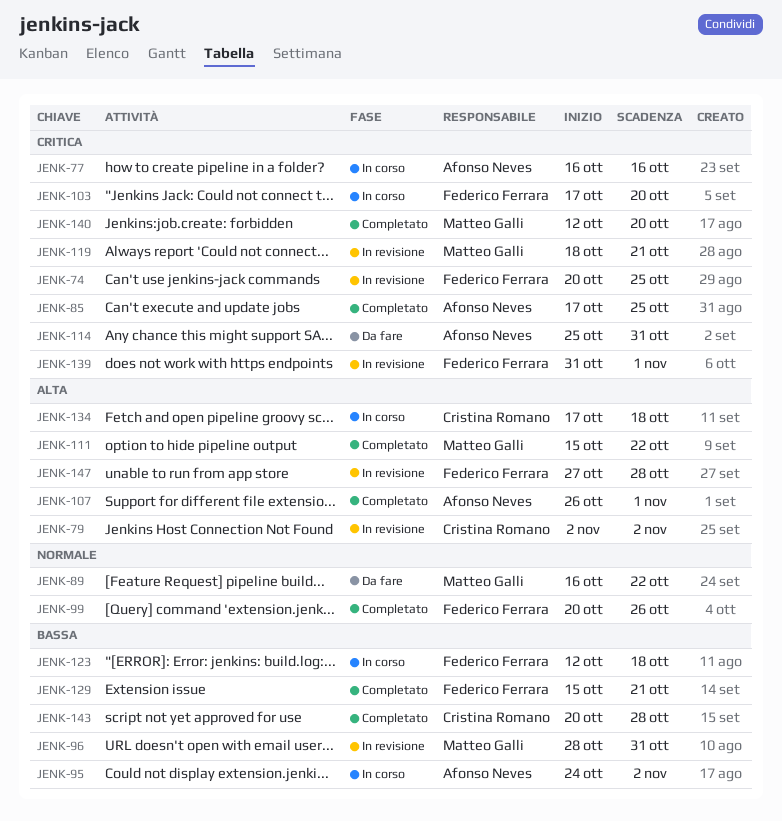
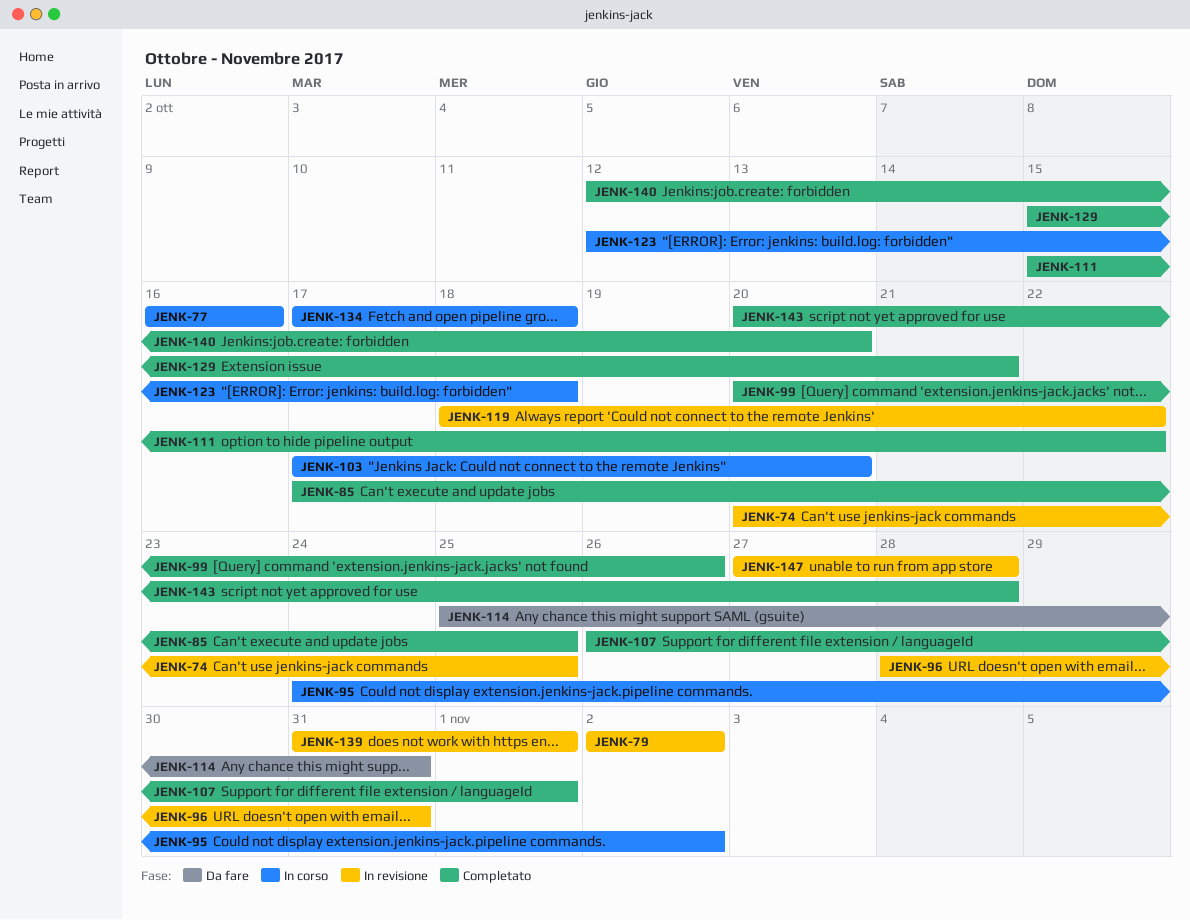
JENK-89: present -> none
JENK-119, due: Oct 21 -> Oct 22

